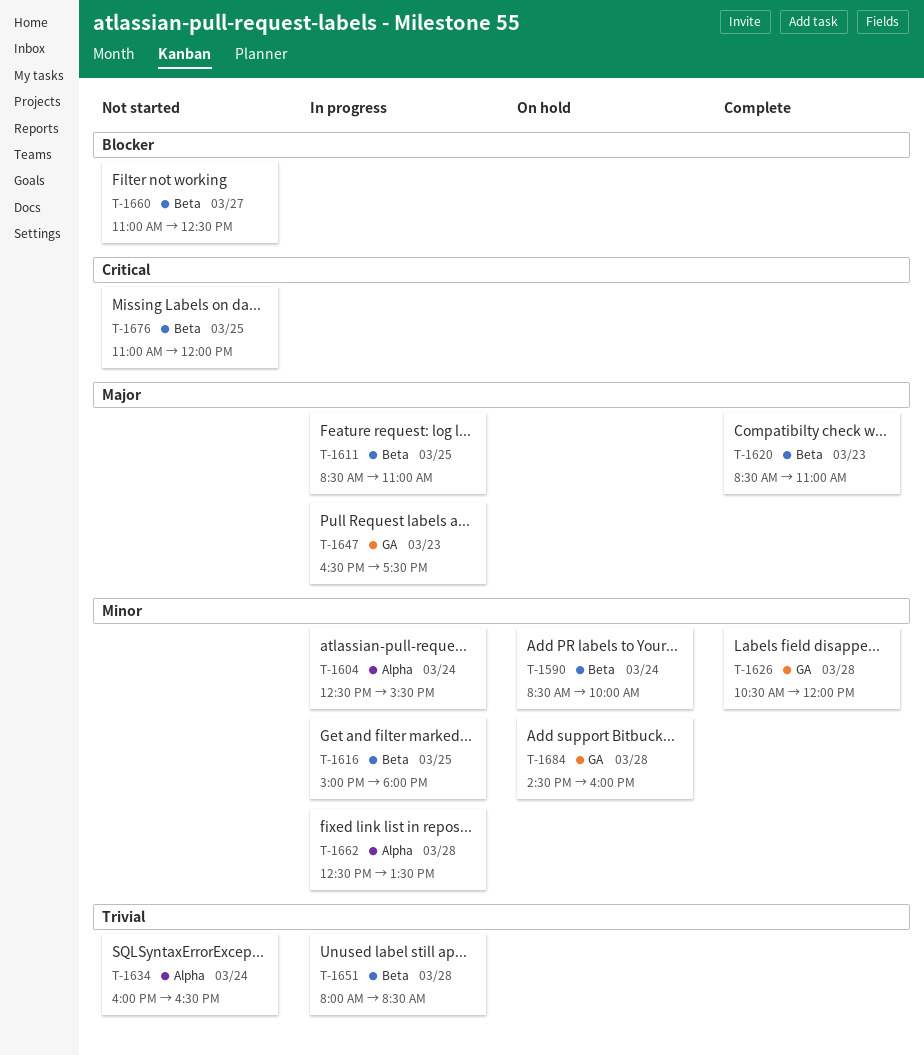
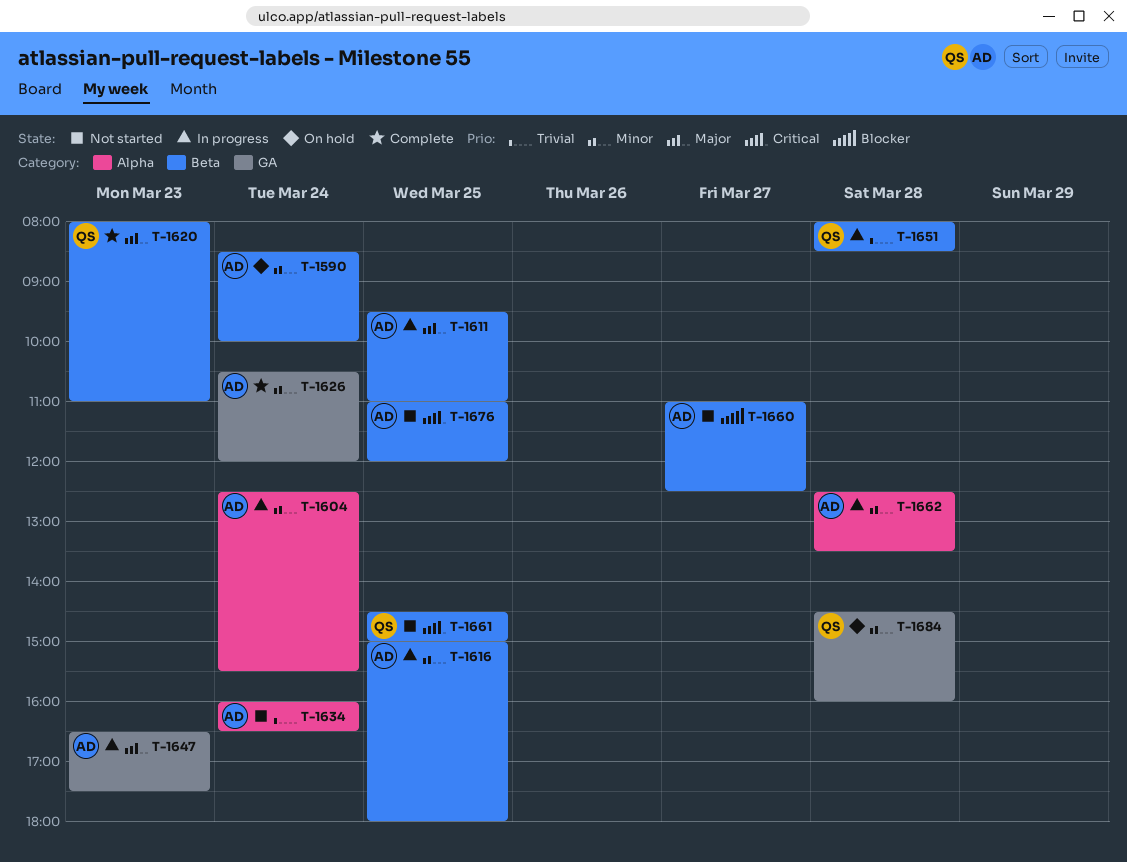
T-1611, begins: 08:30 -> 09:30
T-1620, begins: 08:30 -> 08:00
T-1626, day: Mar 28 -> Mar 24
T-1661: none -> present

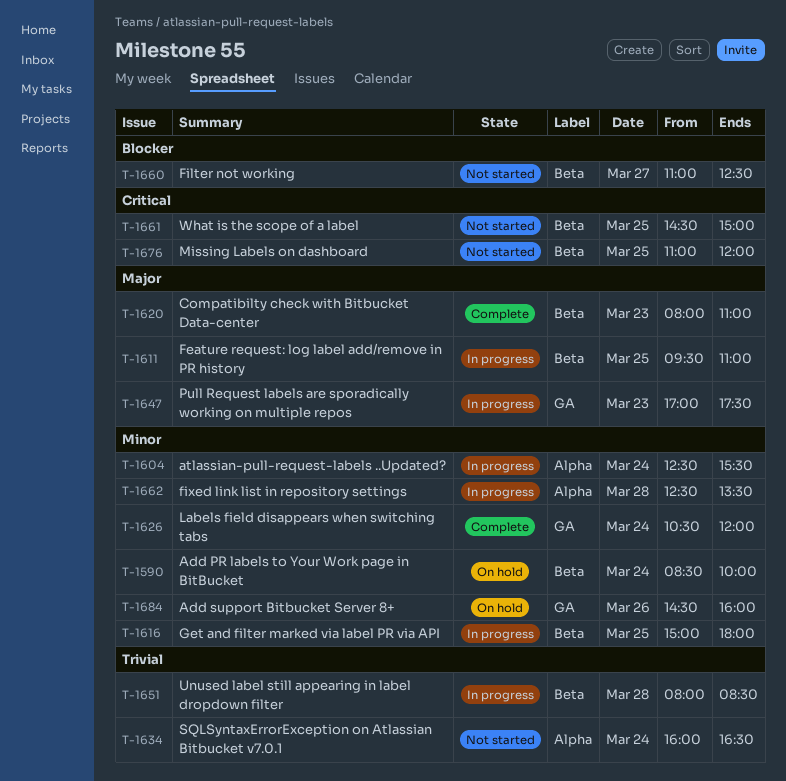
T-1647, begins: 16:30 -> 17:00
T-1684, day: Mar 28 -> Mar 26

